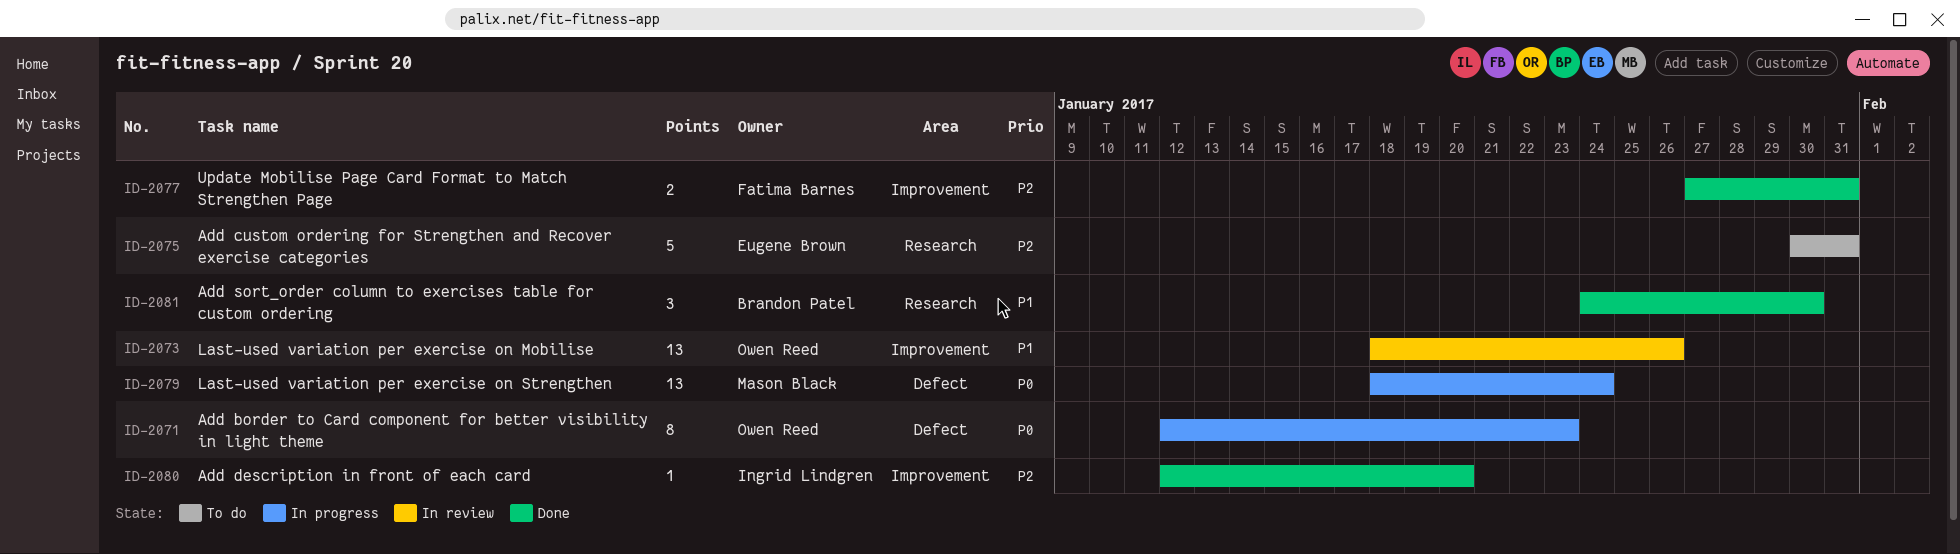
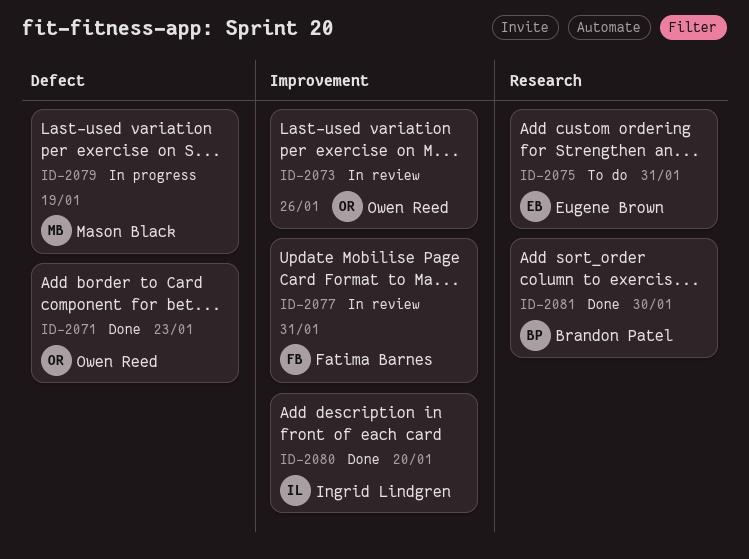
ID-2071, status: In progress -> Done
ID-2077, status: Done -> In review
ID-2079, due: Jan 24 -> Jan 19

